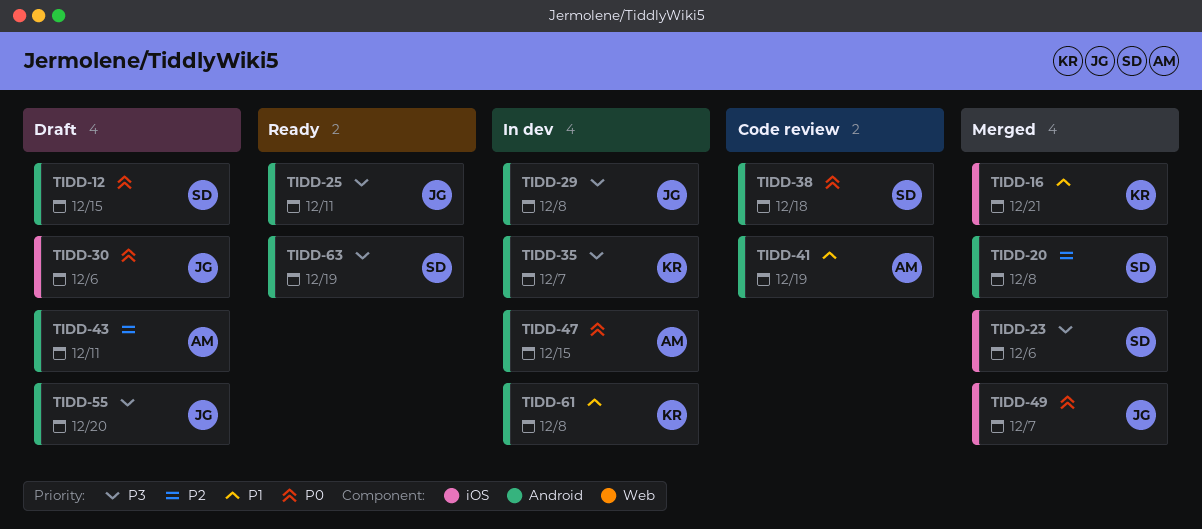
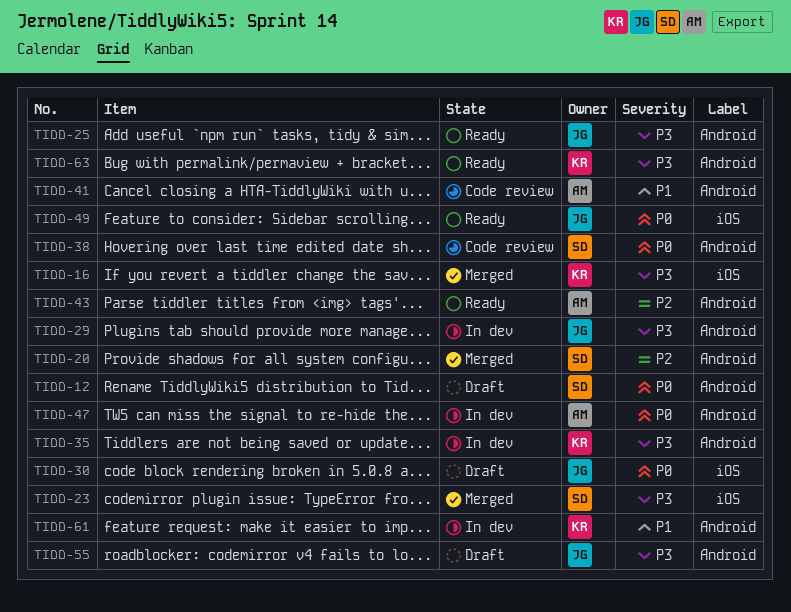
TIDD-16, priority: P1 -> P3
TIDD-43, status: Draft -> Ready
TIDD-49, status: Merged -> Ready
TIDD-63, owner: SD -> KR

